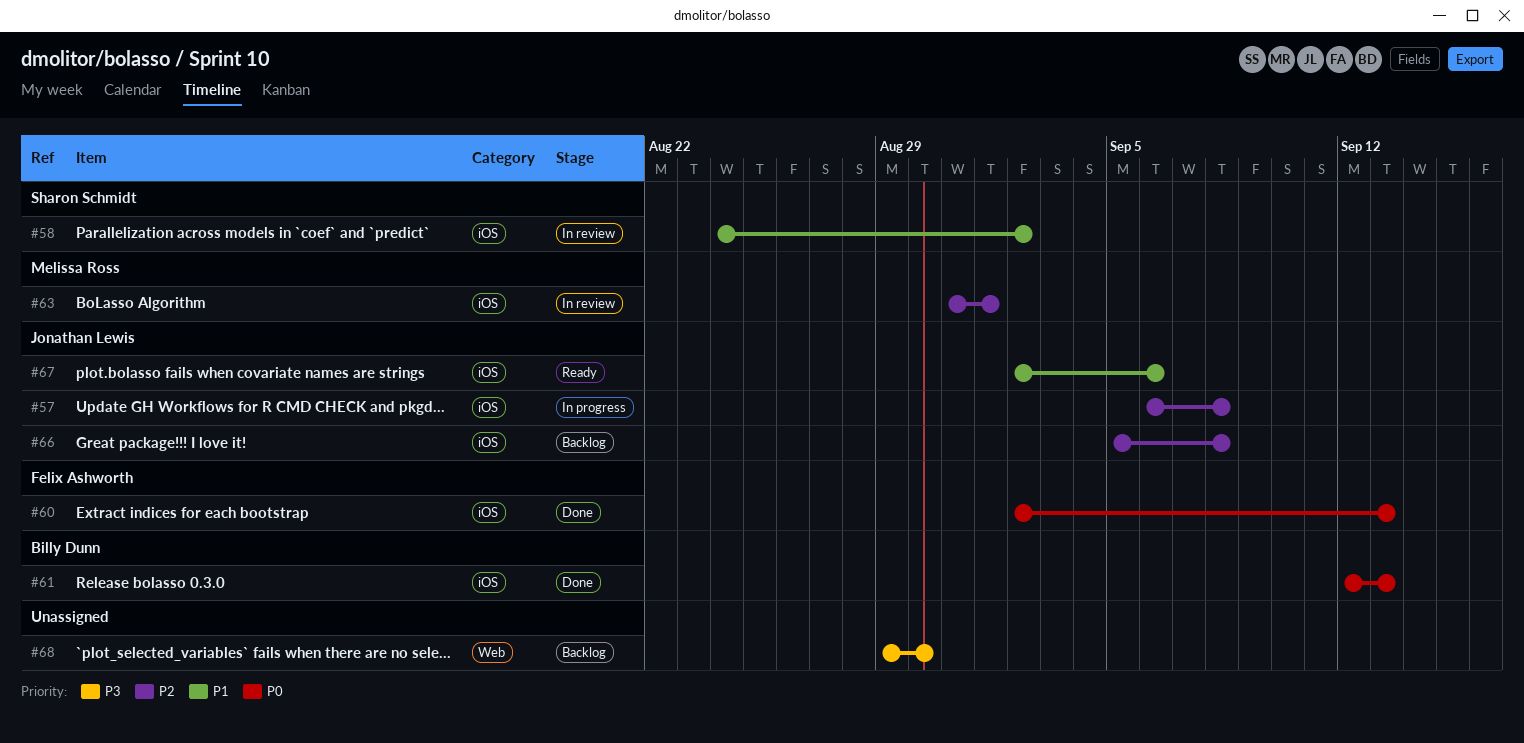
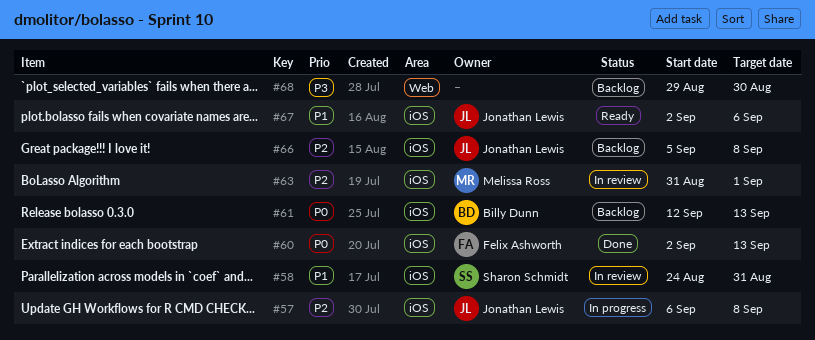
#58, due: Sep 2 -> Aug 31
#61, status: Done -> Backlog

